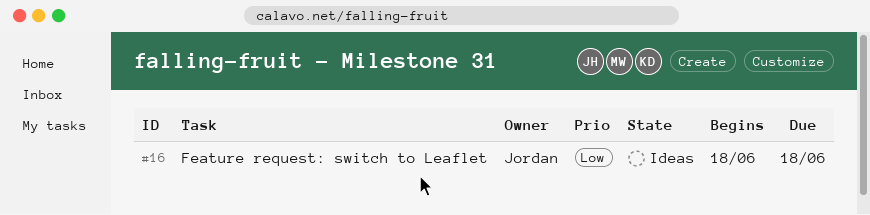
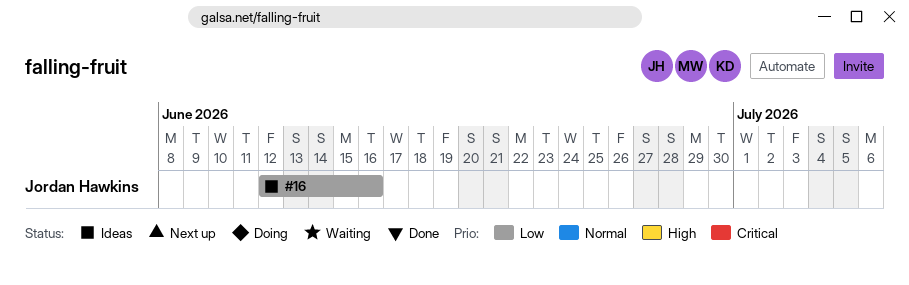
#16, start: Jun 18 -> Jun 12
#16, due: Jun 18 -> Jun 16

